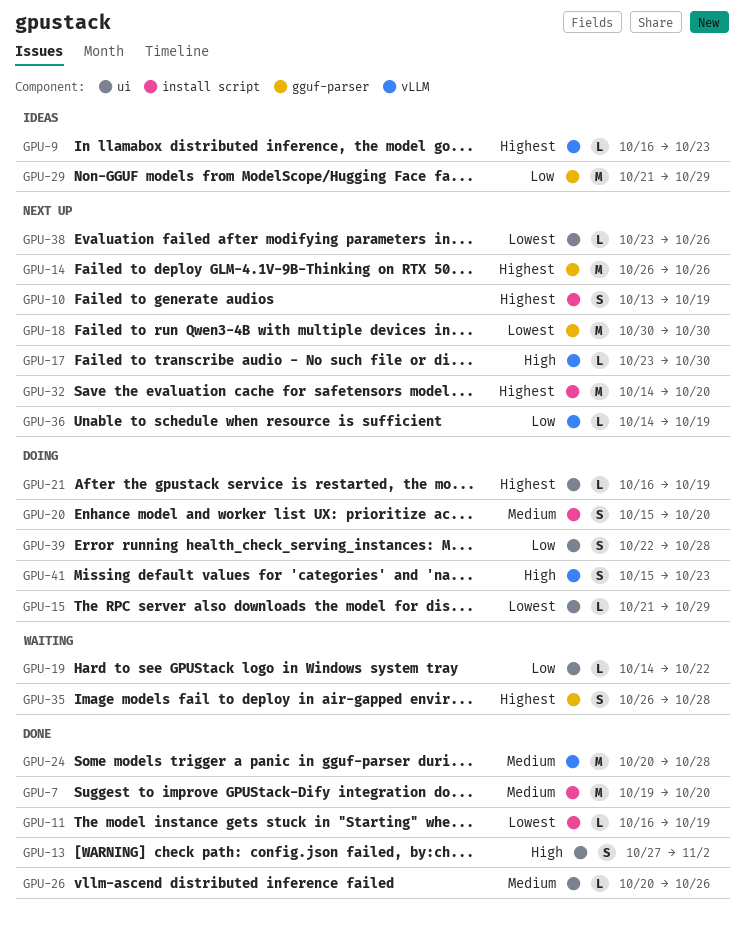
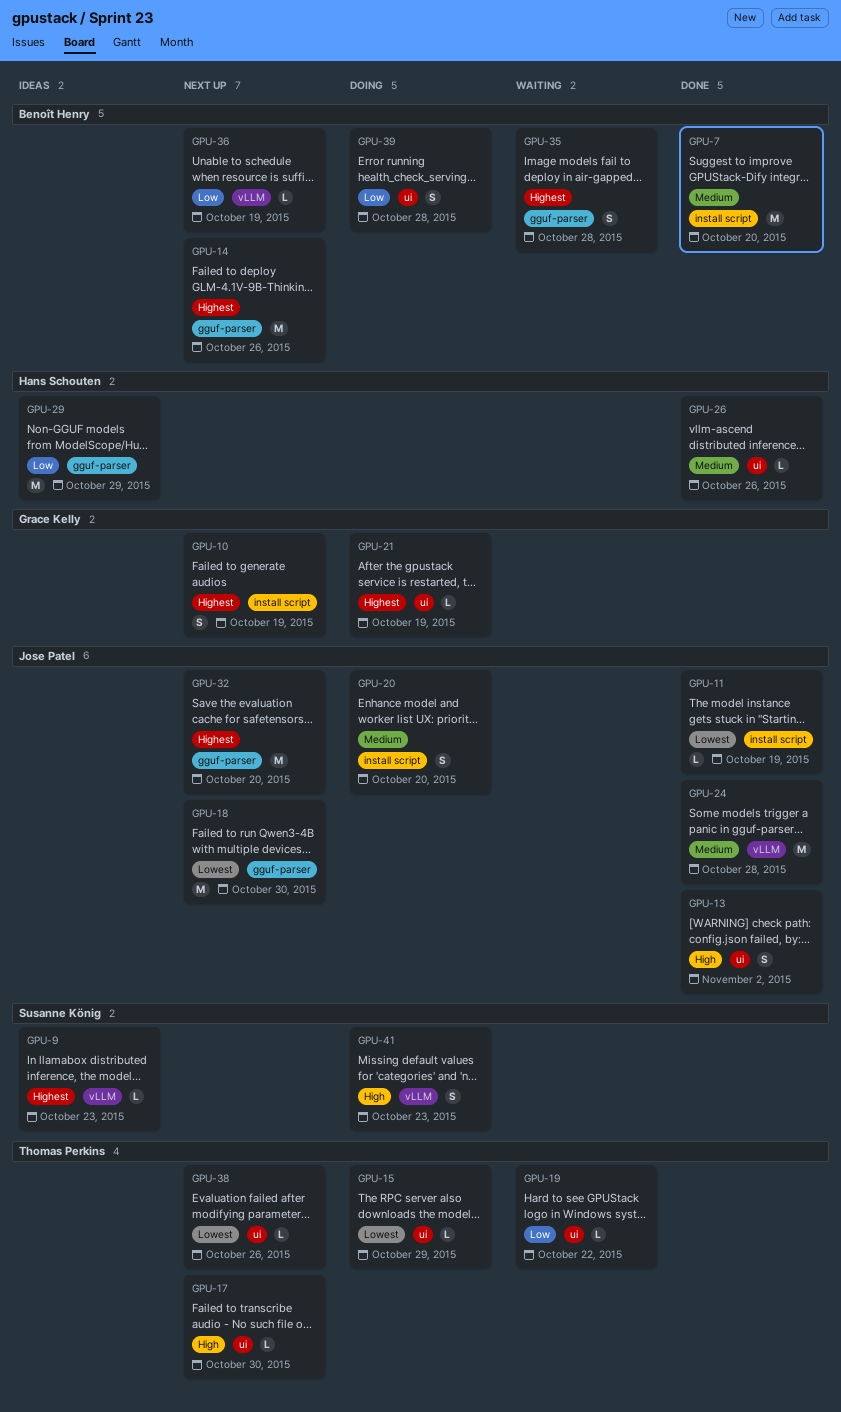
GPU-17, label: vLLM -> ui
GPU-32, label: install script -> gguf-parser

